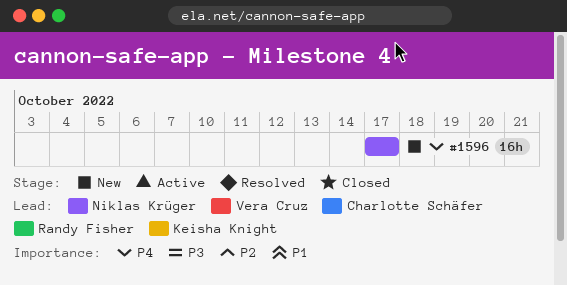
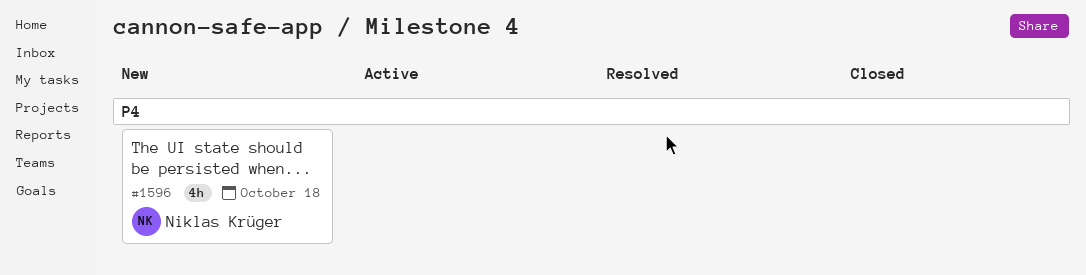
#1596, estimate: 16h -> 4h
#1596, due: Oct 17 -> Oct 18

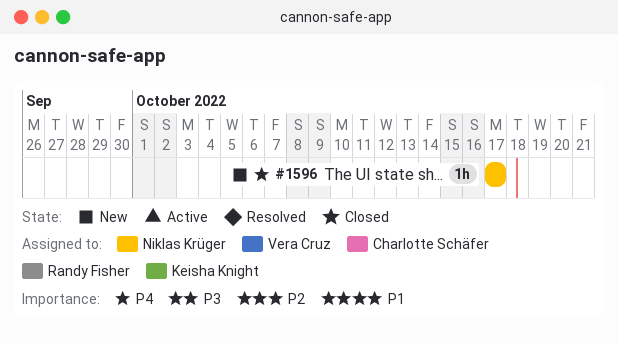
#1596, estimate: 4h -> 1h
#1596, due: Oct 18 -> Oct 17

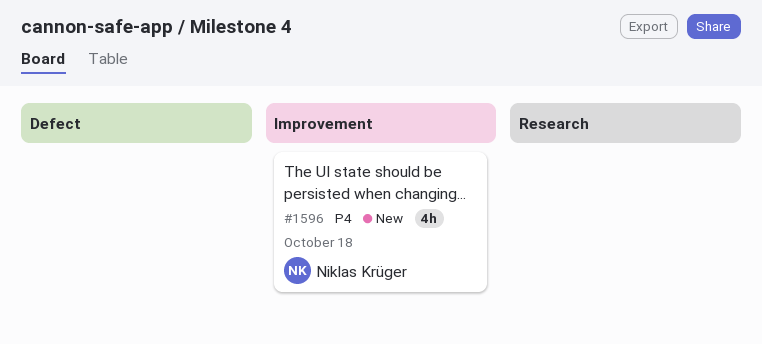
#1596, estimate: 1h -> 4h
#1596, due: Oct 17 -> Oct 18

